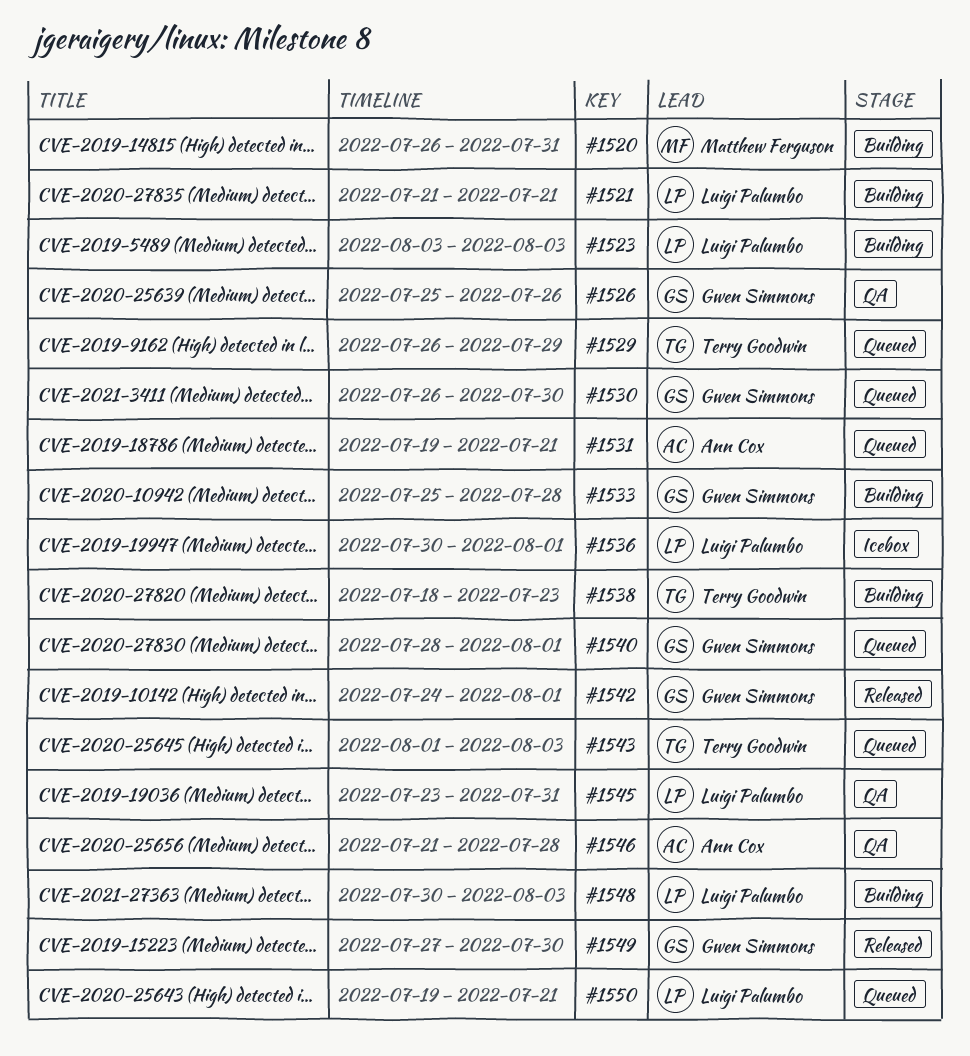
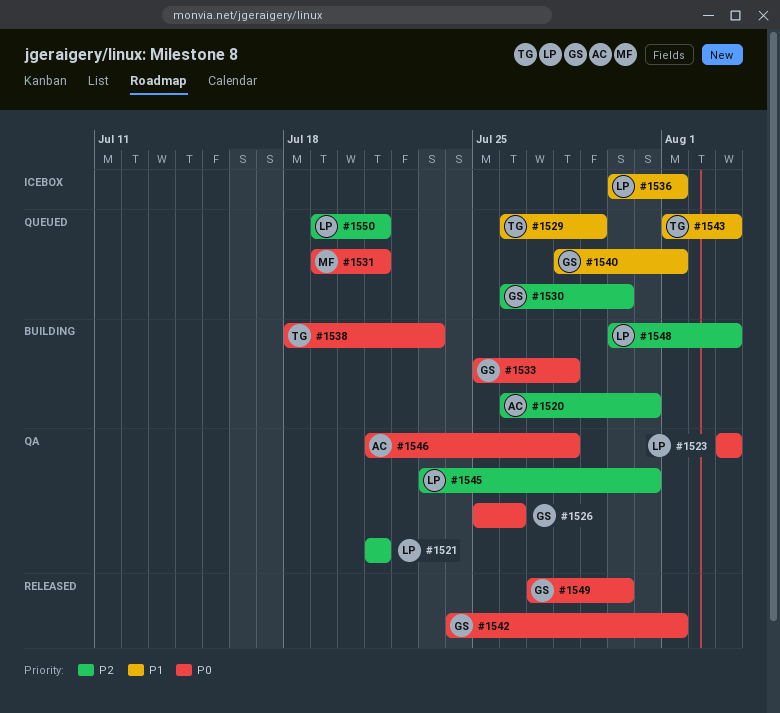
#1520, owner: Matthew Ferguson -> Ann Cox
#1521, status: Building -> QA
#1523, status: Building -> QA
#1531, owner: Ann Cox -> Matthew Ferguson

